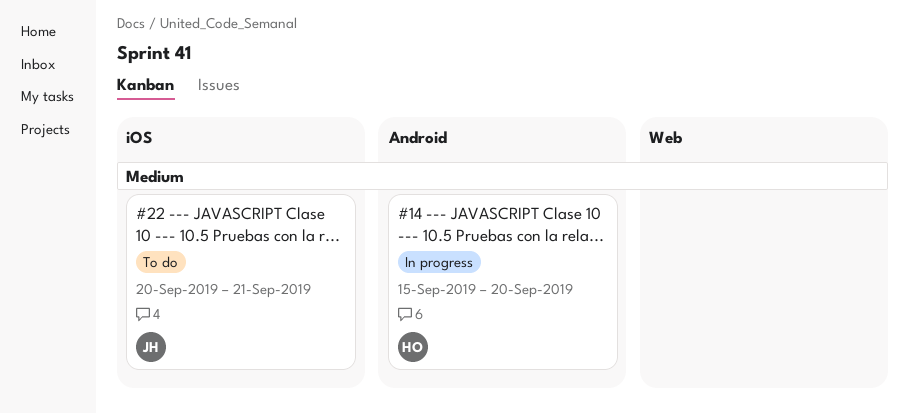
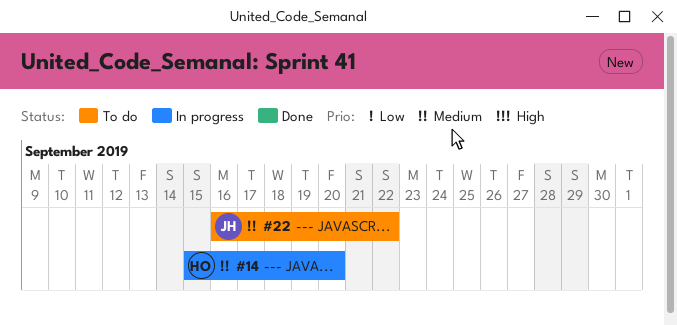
#22, start: Sep 20 -> Sep 16
#22, due: Sep 21 -> Sep 22

